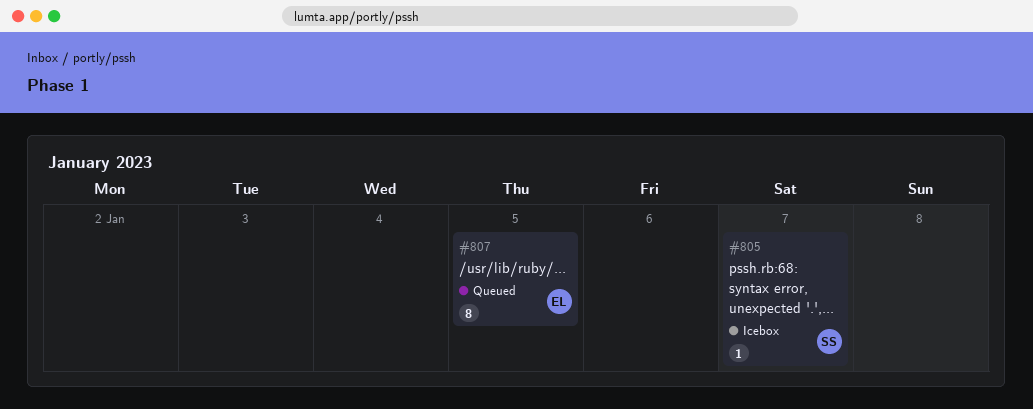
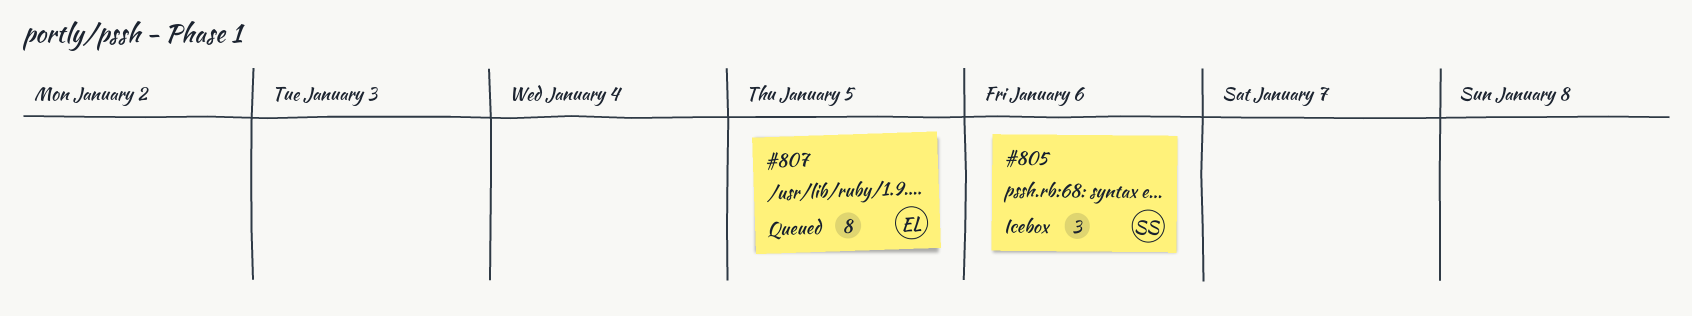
#805, estimate: 1 -> 3
#805, due: Jan 7 -> Jan 6

